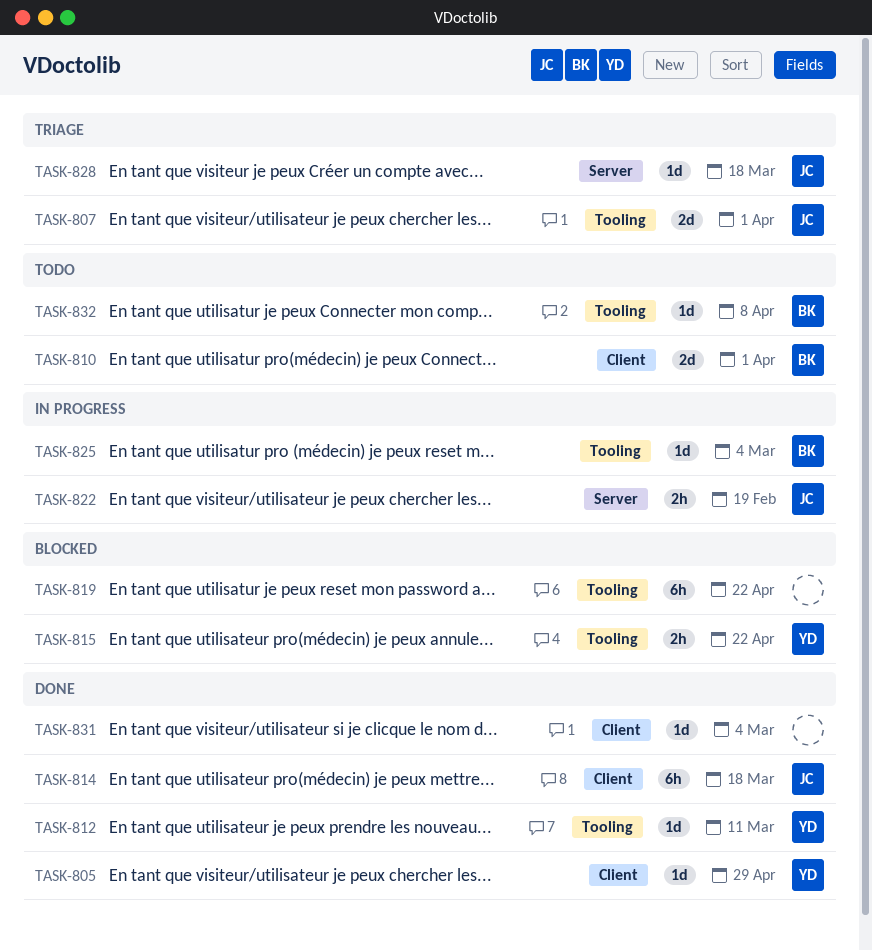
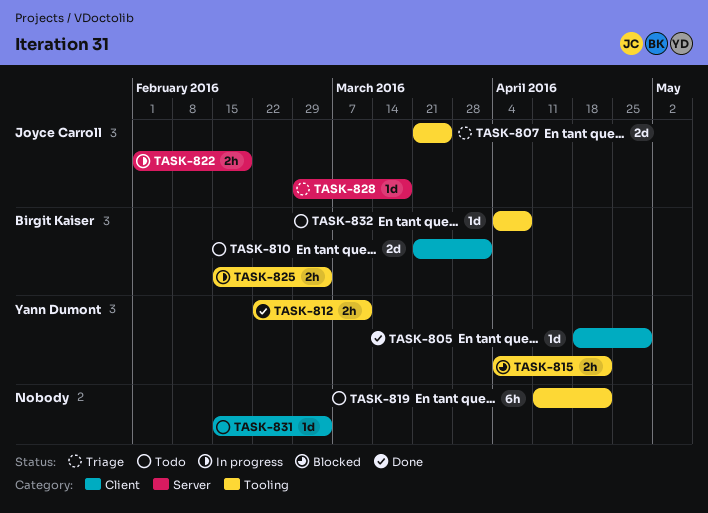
TASK-807, due: Apr 1 -> Mar 25
TASK-812, estimate: 1d -> 2h
TASK-814: present -> none
TASK-819, status: Blocked -> Todo
TASK-825, estimate: 1d -> 2h
TASK-831, status: Done -> Todo

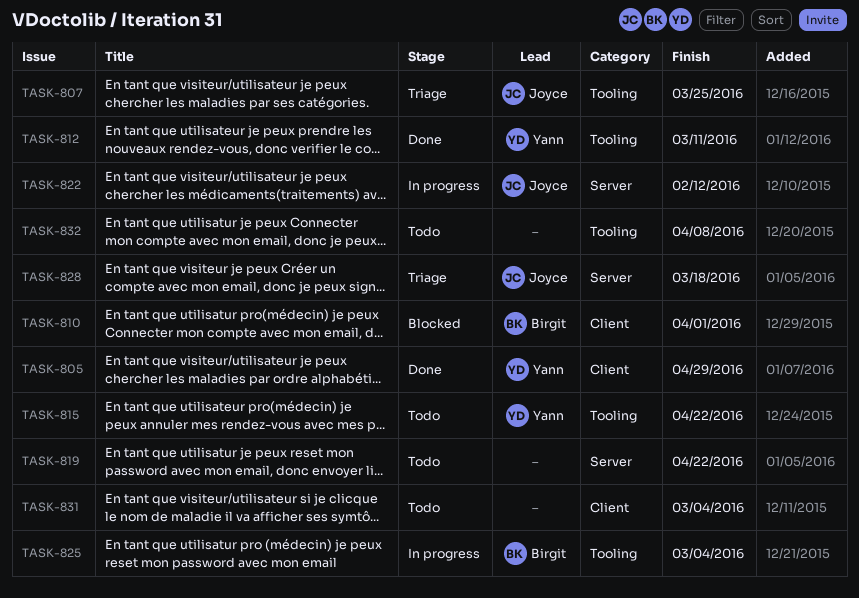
TASK-810, status: Todo -> Blocked
TASK-815, status: Blocked -> Todo
TASK-819, label: Tooling -> Server
TASK-822, due: Feb 19 -> Feb 12
TASK-832, owner: Birgit Kaiser -> none

